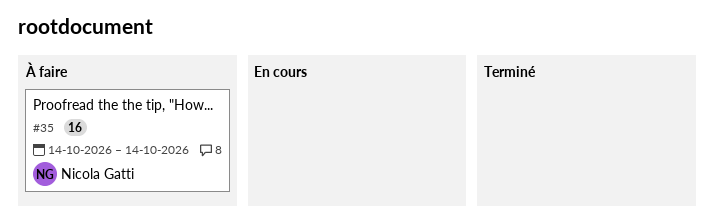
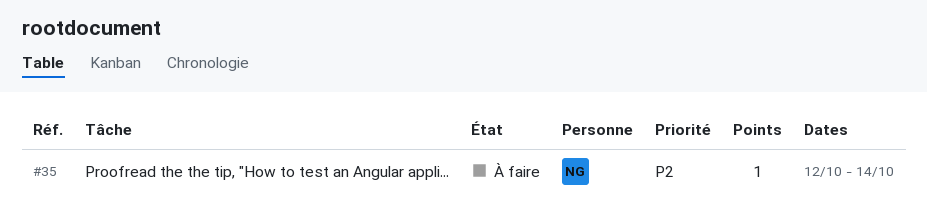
#35, estimate: 16 -> 1
#35, start: Oct 14 -> Oct 12

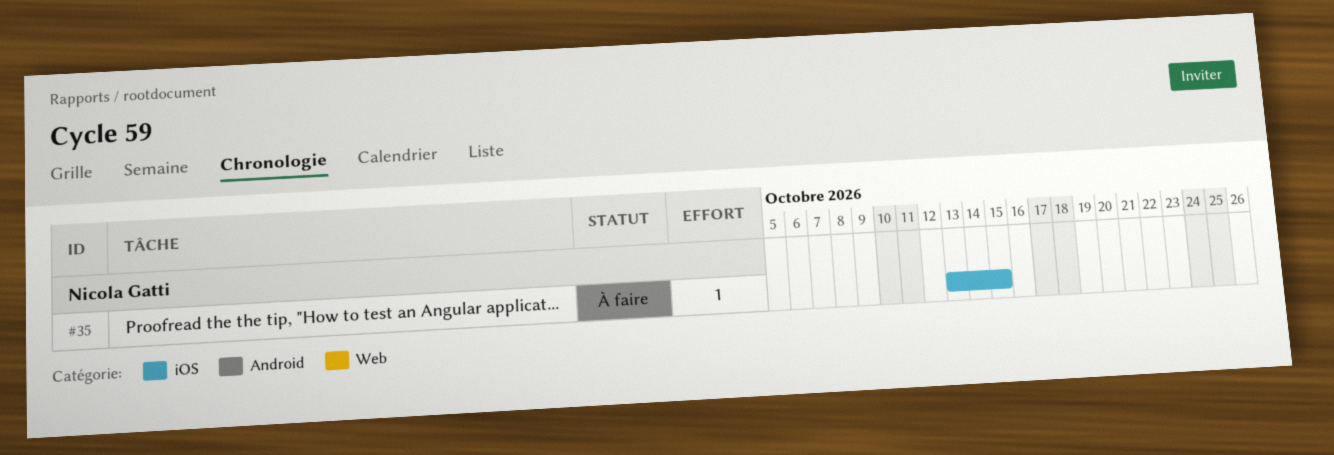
#35, start: Oct 12 -> Oct 13
#35, due: Oct 14 -> Oct 15

